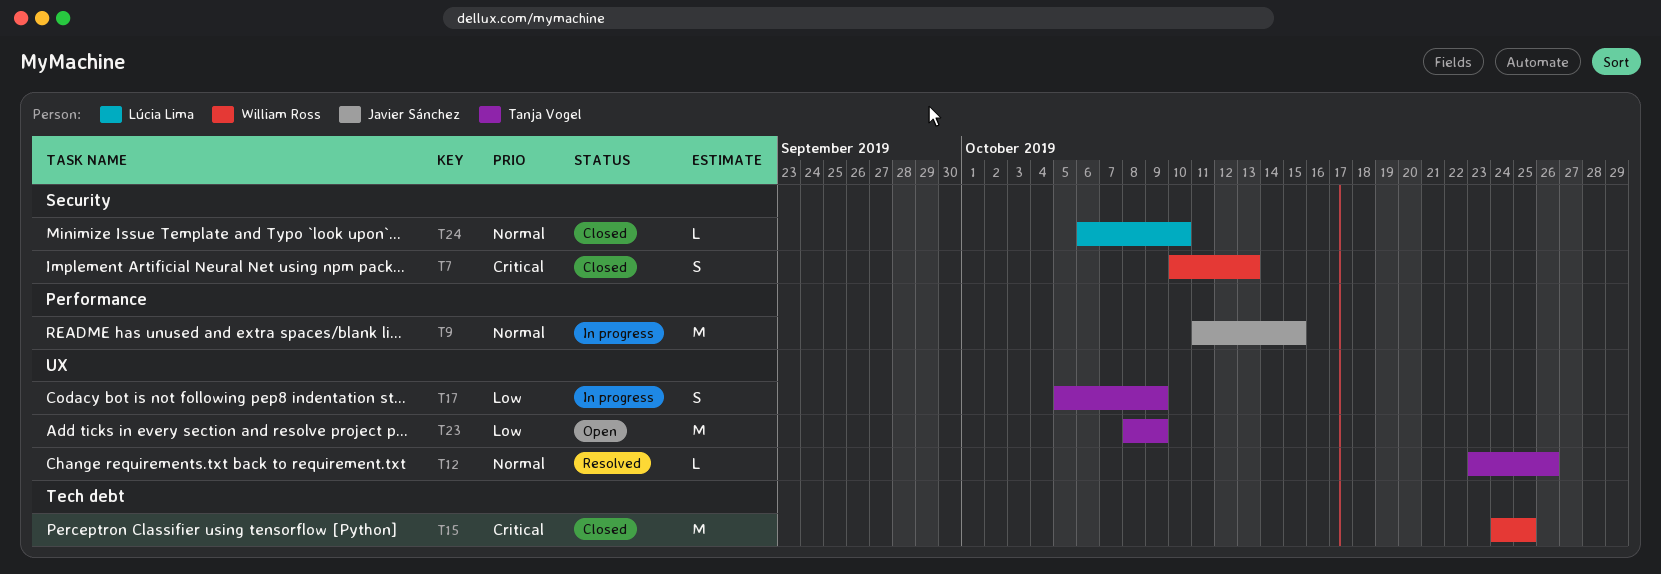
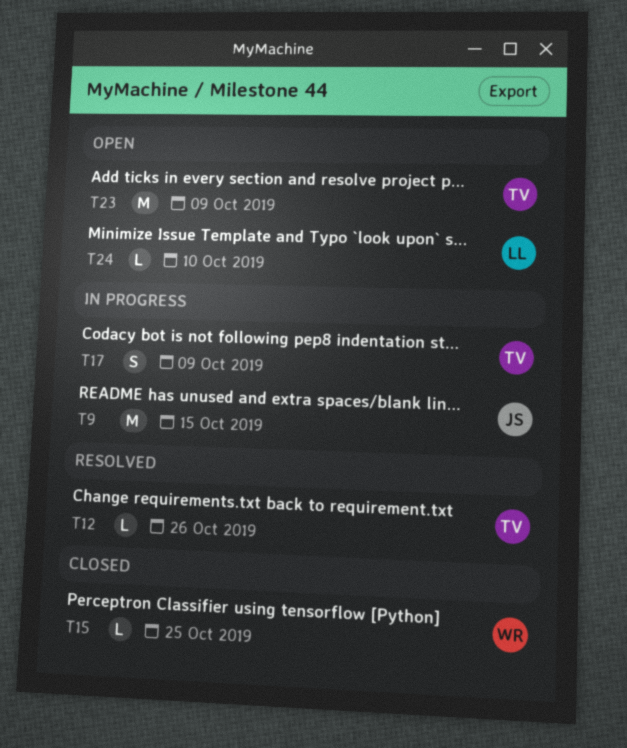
T7: present -> none
T15, estimate: M -> L
T24, status: Closed -> Open

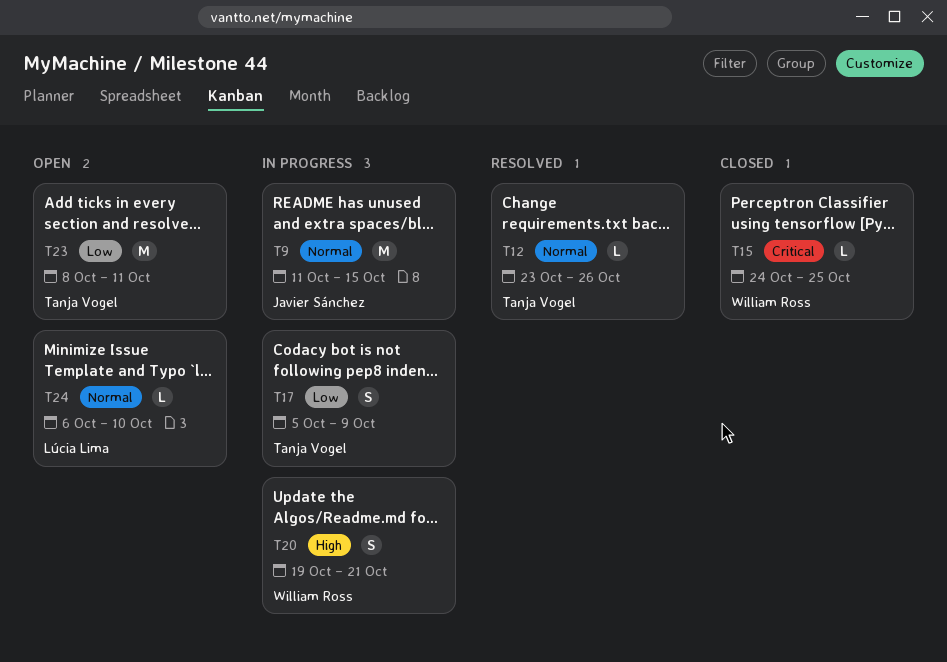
T20: none -> present
T23, due: Oct 9 -> Oct 11

